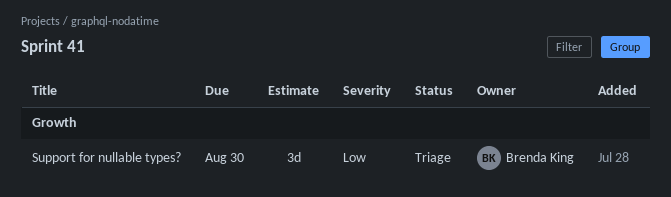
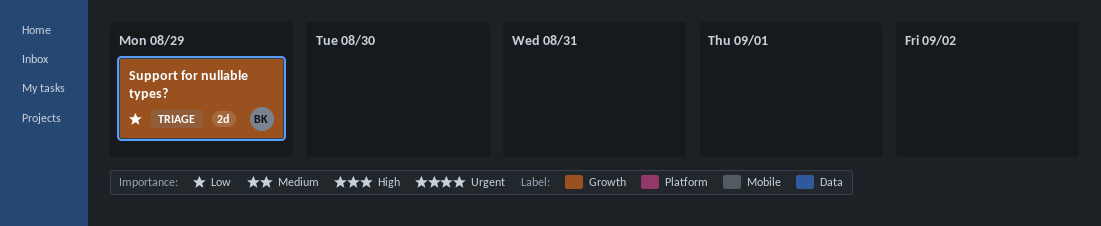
Support for nullable types?, estimate: 3d -> 2d
Support for nullable types?, due: Aug 30 -> Aug 29

